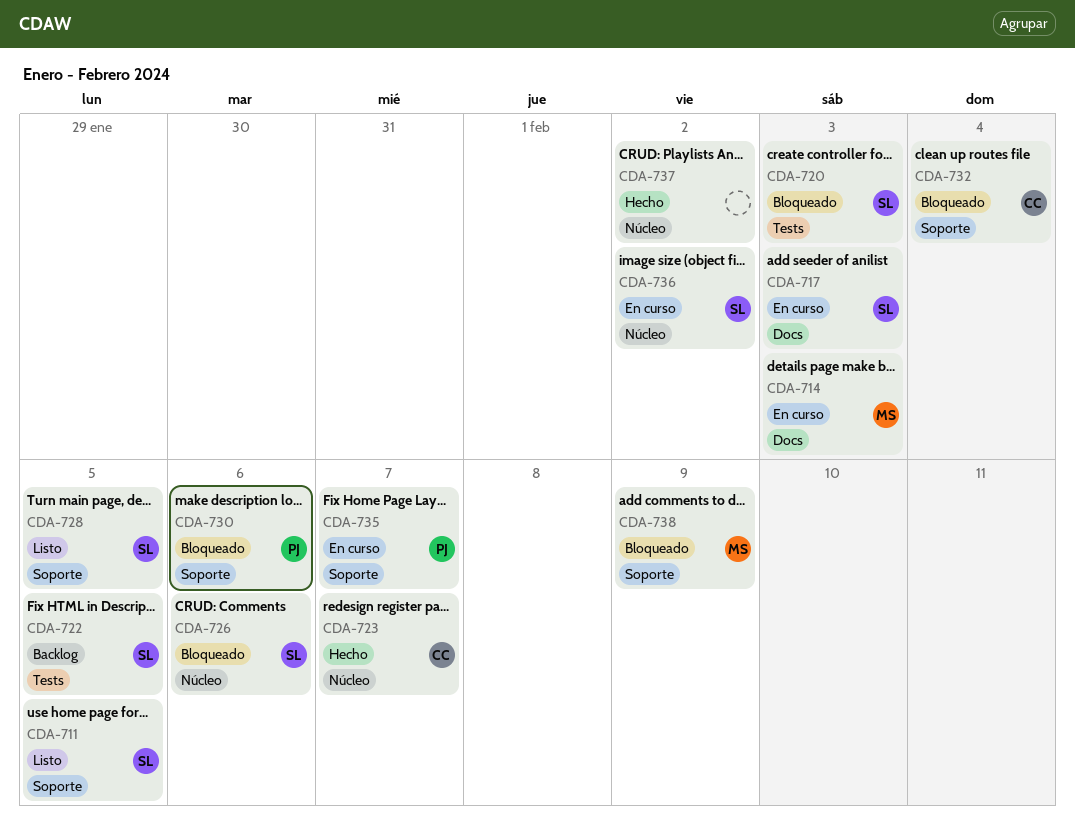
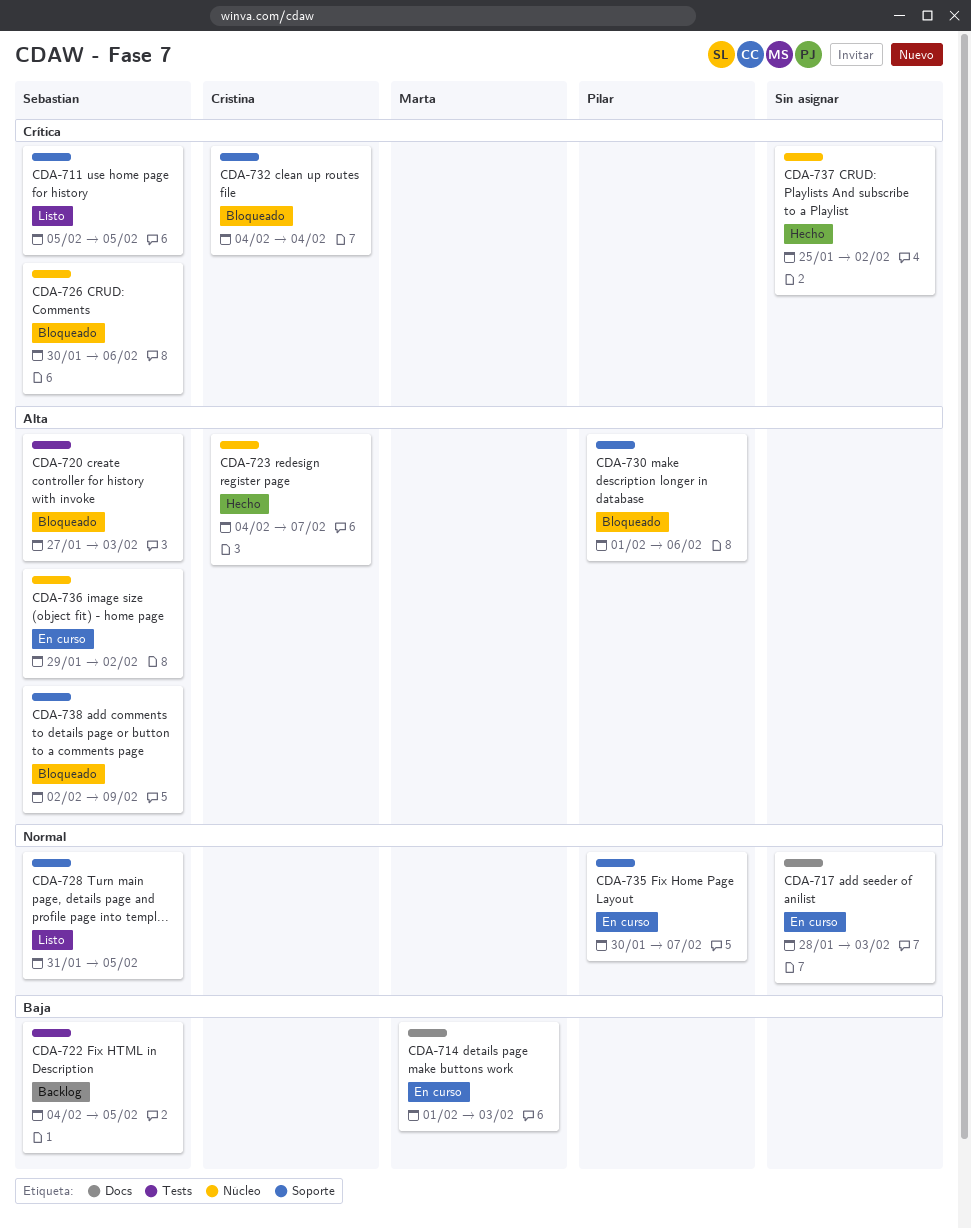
CDA-717, owner: Sebastian -> none
CDA-738, owner: Marta -> Sebastian

